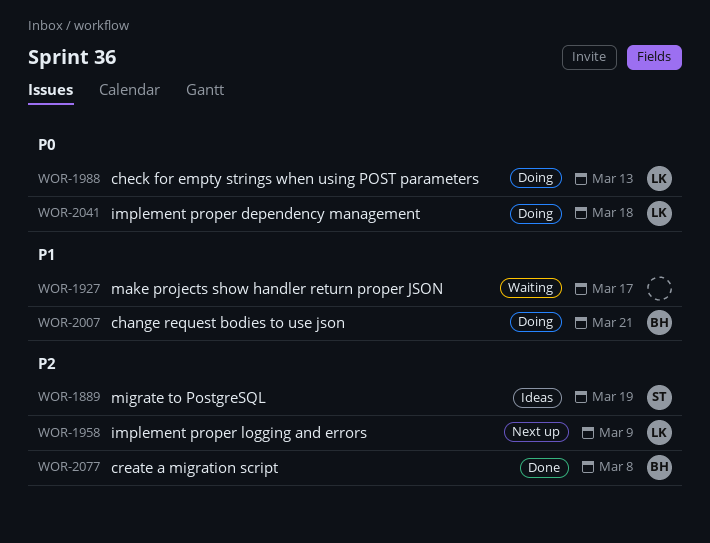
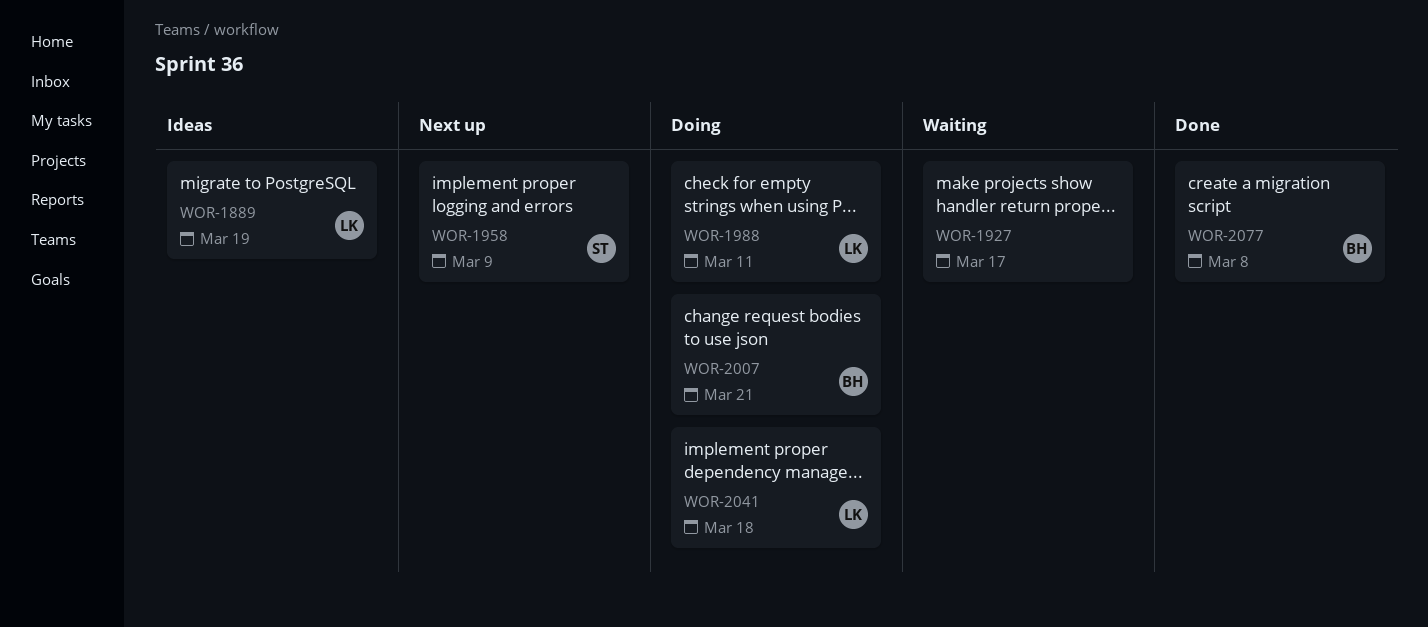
WOR-1889, owner: ST -> LK
WOR-1958, owner: LK -> ST
WOR-1988, due: Mar 13 -> Mar 11

